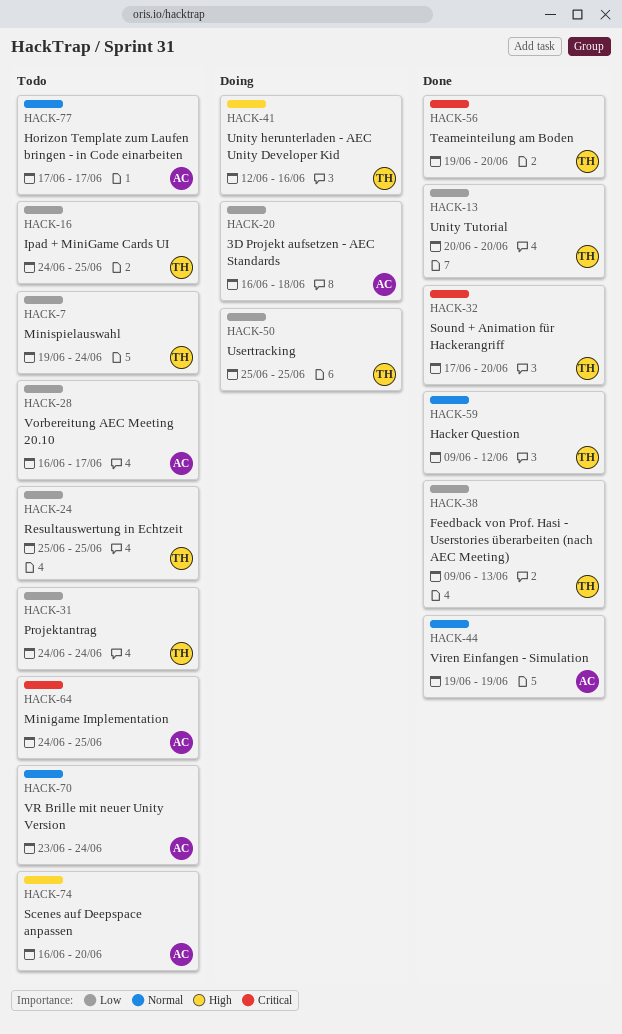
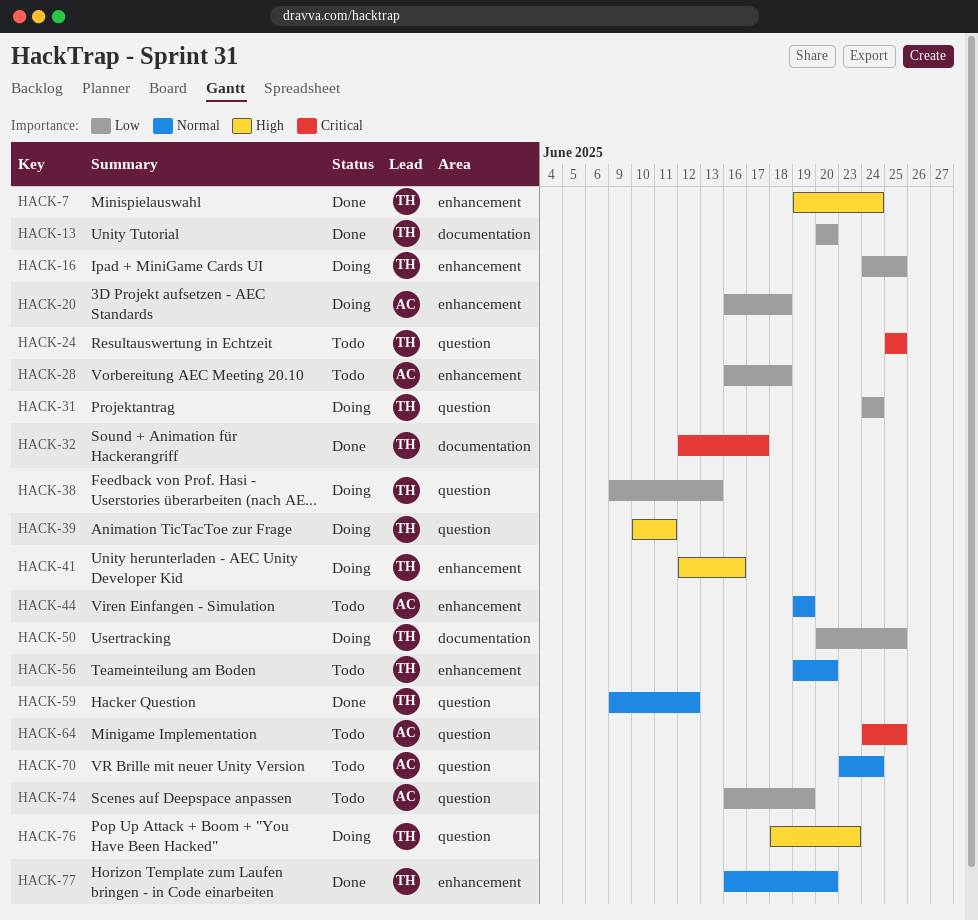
HACK-7, status: Todo -> Done
HACK-7, priority: Low -> High
HACK-16, status: Todo -> Doing
HACK-24, priority: Low -> Critical
HACK-28, due: Jun 17 -> Jun 18
HACK-31, status: Todo -> Doing
HACK-32, start: Jun 17 -> Jun 12
HACK-32, due: Jun 20 -> Jun 17
HACK-38, status: Done -> Doing
HACK-39: none -> present
HACK-44, status: Done -> Todo
HACK-50, start: Jun 25 -> Jun 20
HACK-56, status: Done -> Todo
HACK-56, priority: Critical -> Normal
HACK-74, priority: High -> Low
HACK-74, due: Jun 20 -> Jun 19
HACK-76: none -> present
HACK-77, status: Todo -> Done
HACK-77, owner: AC -> TH
HACK-77, start: Jun 17 -> Jun 16
HACK-77, due: Jun 17 -> Jun 20

